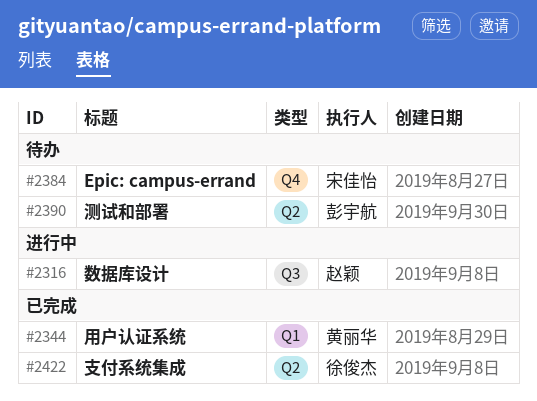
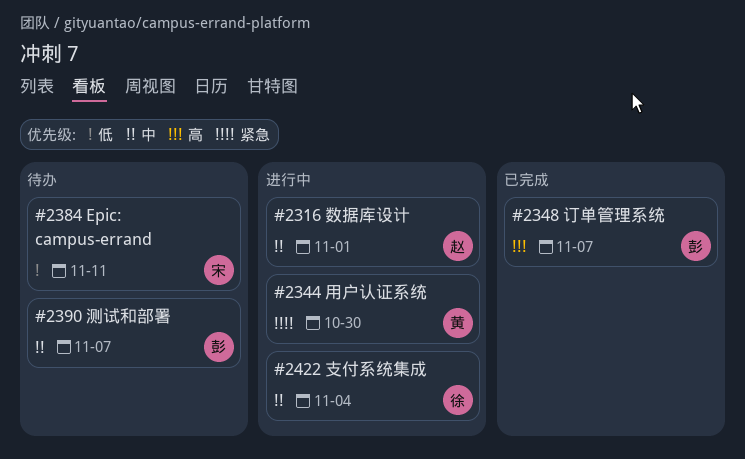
#2344, status: 已完成 -> 进行中
#2348: none -> present
#2422, status: 已完成 -> 进行中

